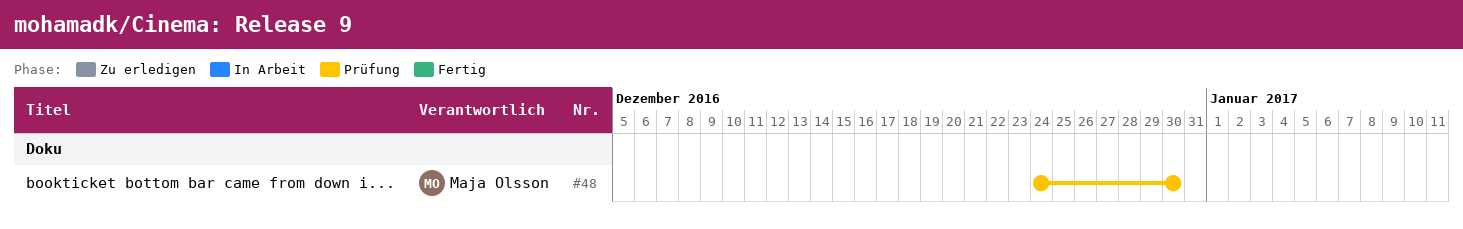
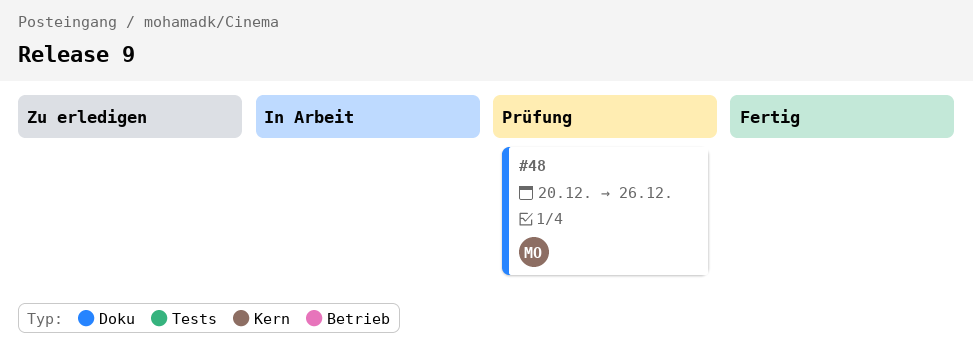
#48, start: Dec 24 -> Dec 20
#48, due: Dec 30 -> Dec 26

